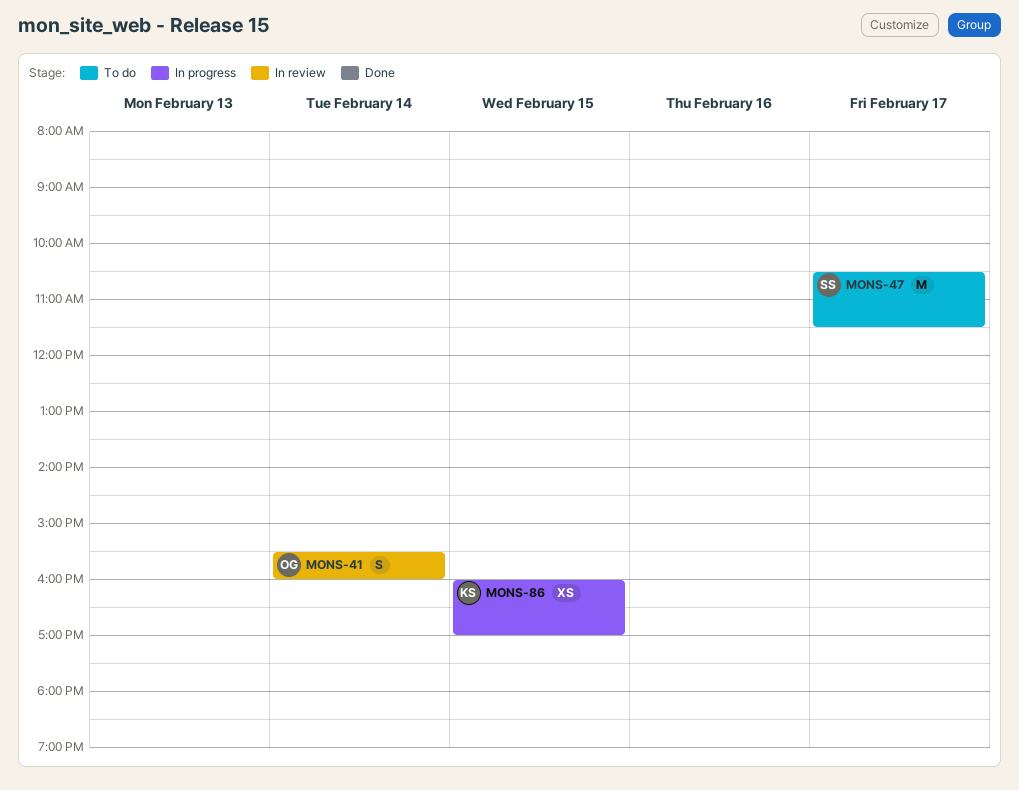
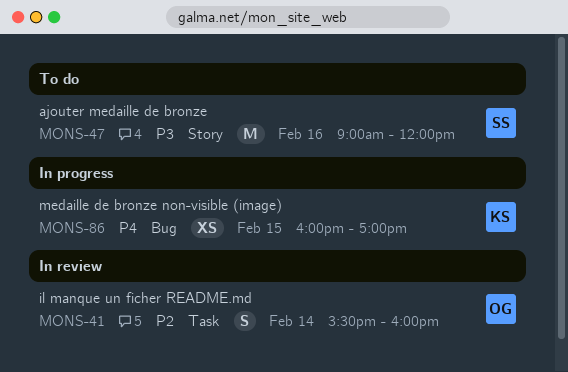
MONS-47, day: Feb 17 -> Feb 16
MONS-47, begins: 10:30 -> 09:00
MONS-47, ends: 11:30 -> 12:00

